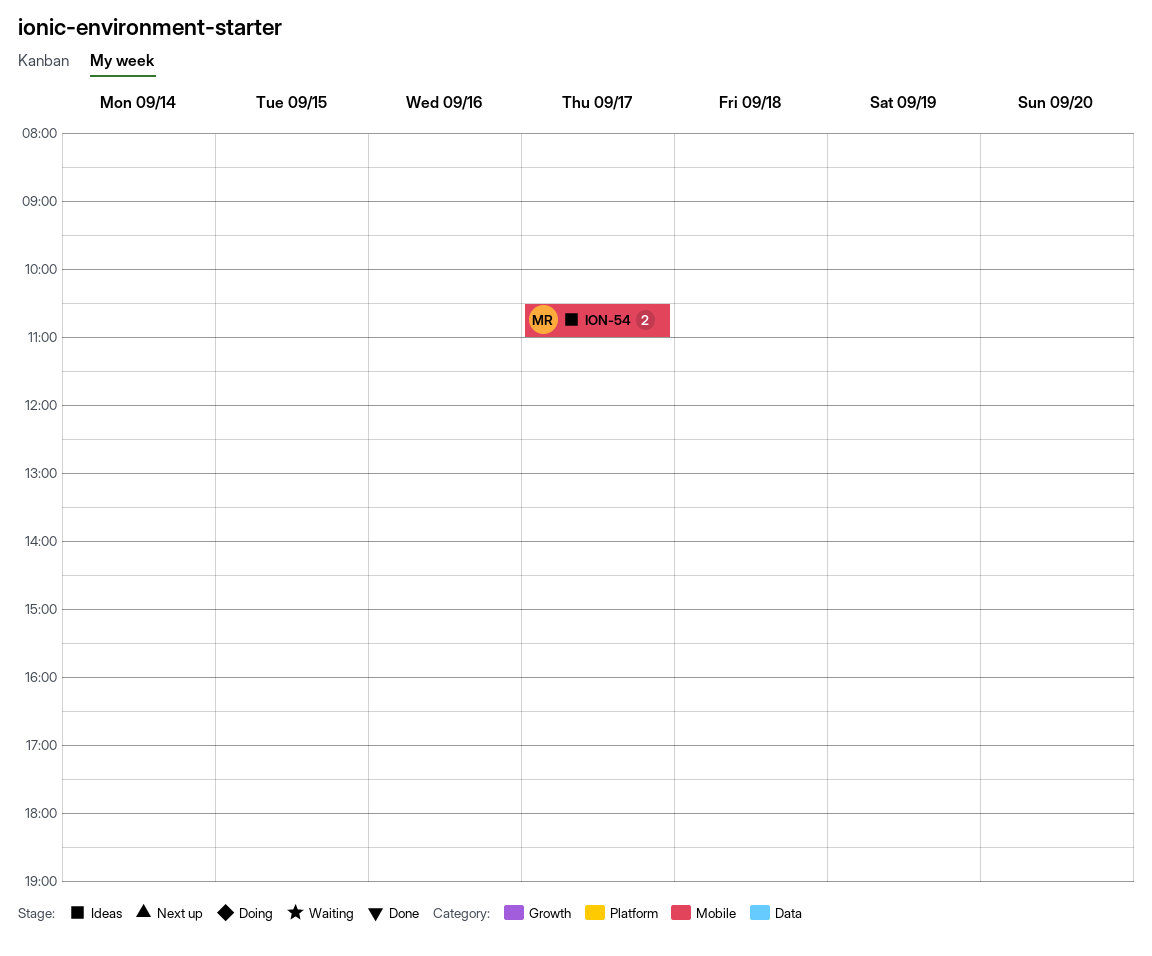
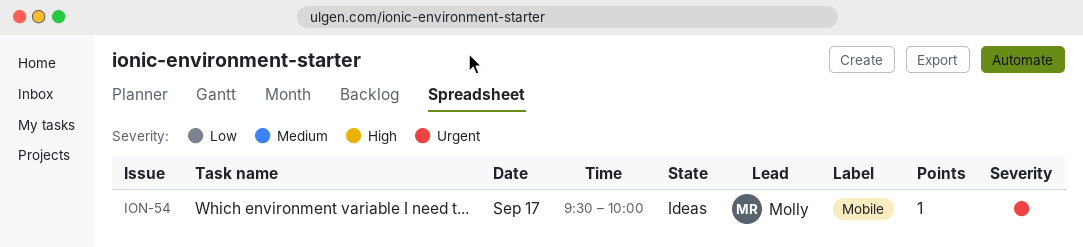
ION-54, estimate: 2 -> 1
ION-54, begins: 10:30 -> 09:30
ION-54, ends: 11:00 -> 10:00

